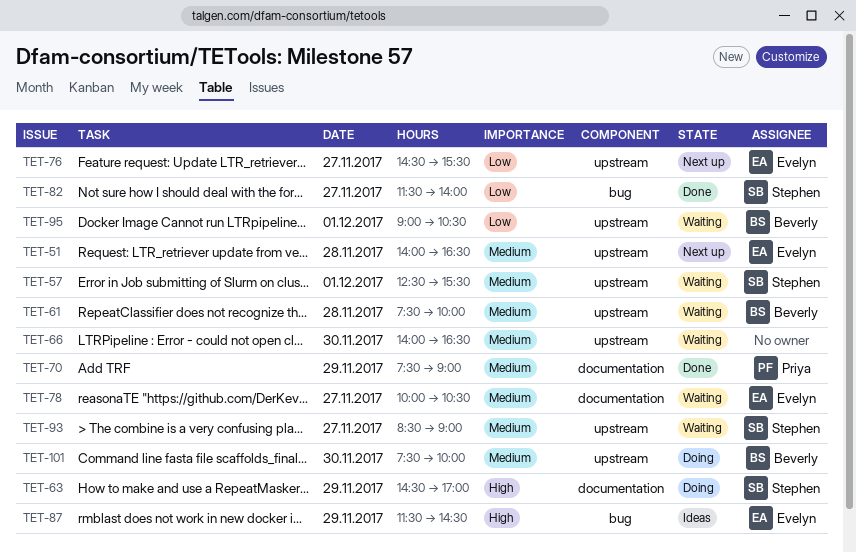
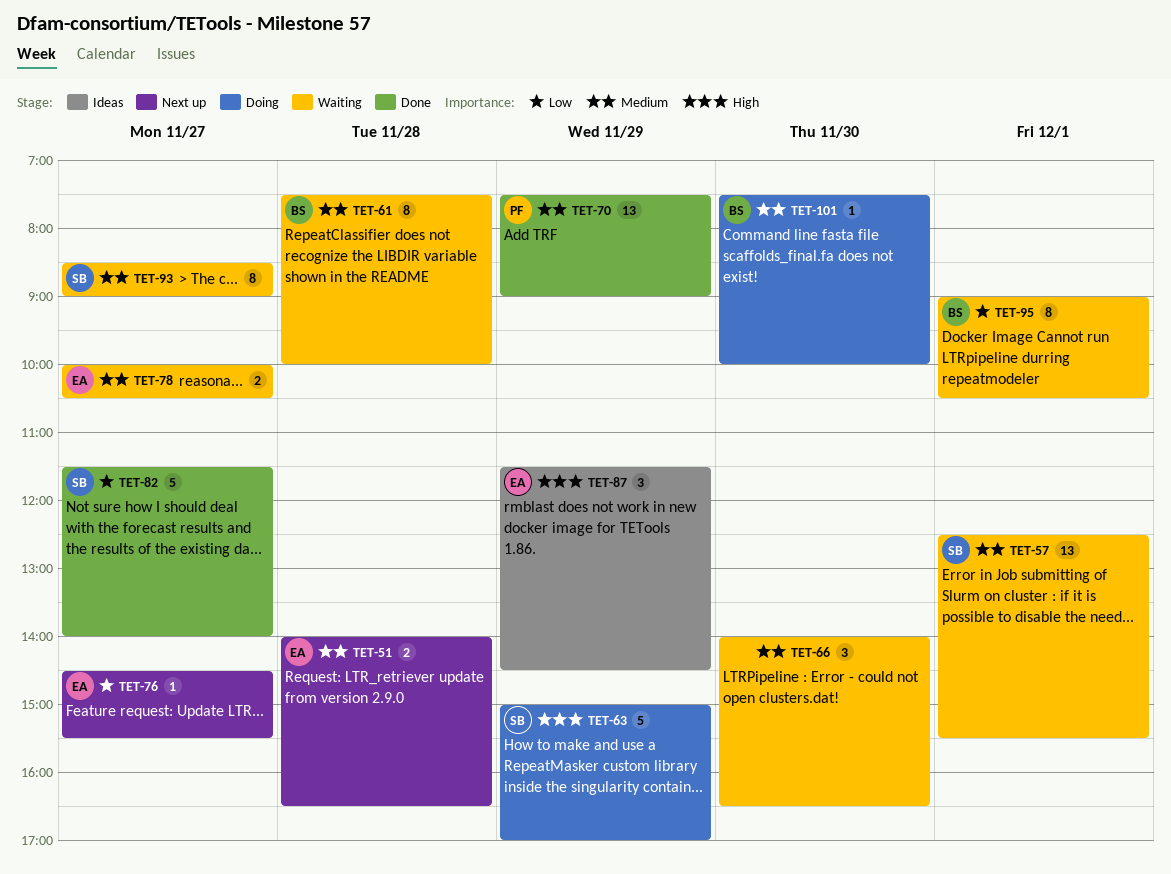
TET-63, begins: 14:30 -> 15:00

